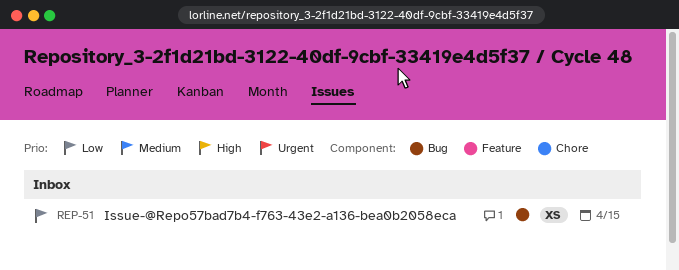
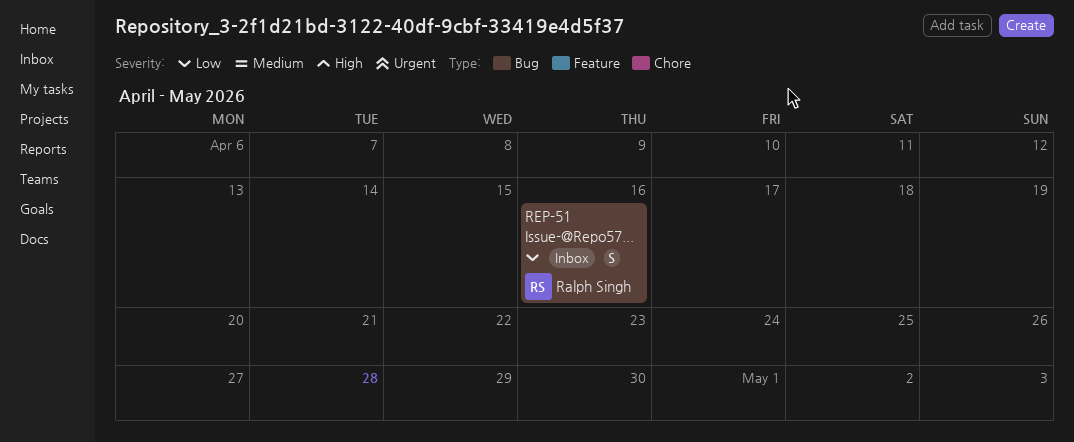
REP-51, estimate: XS -> S
REP-51, due: Apr 15 -> Apr 16

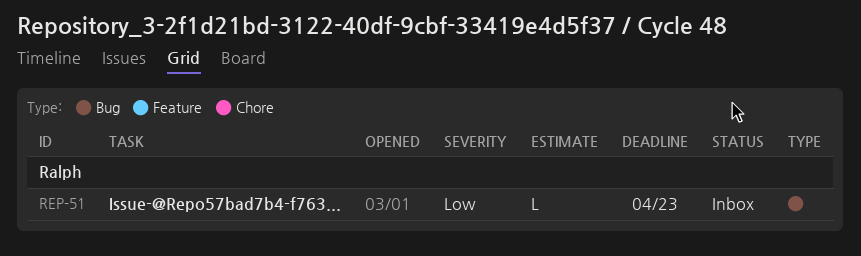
REP-51, estimate: S -> L
REP-51, due: Apr 16 -> Apr 23

